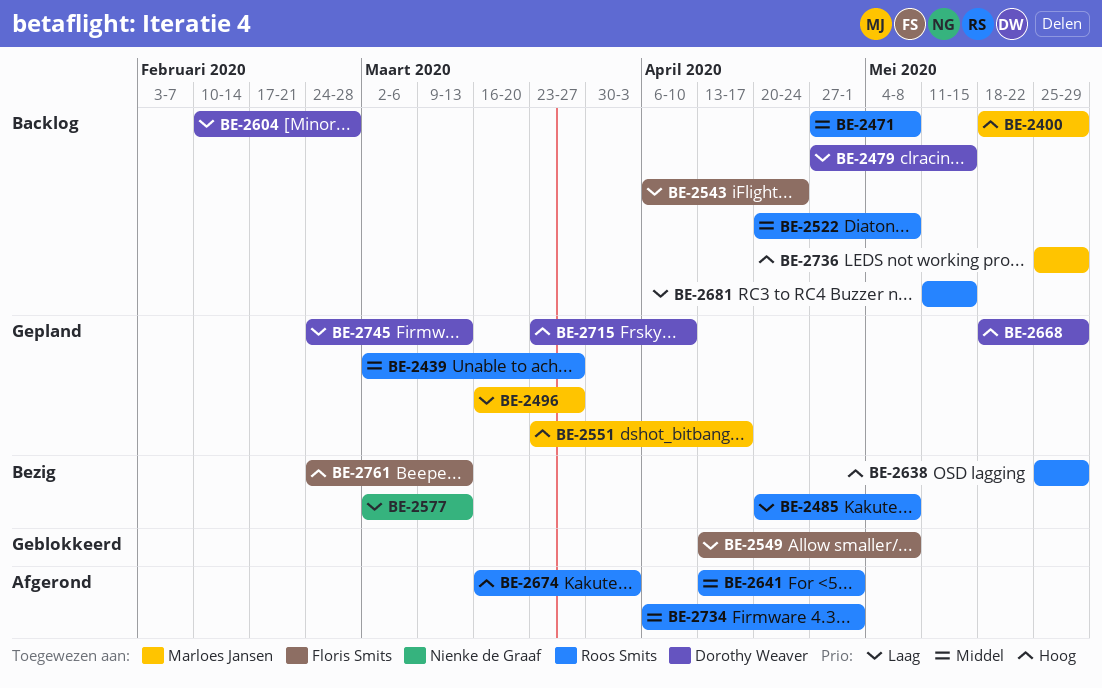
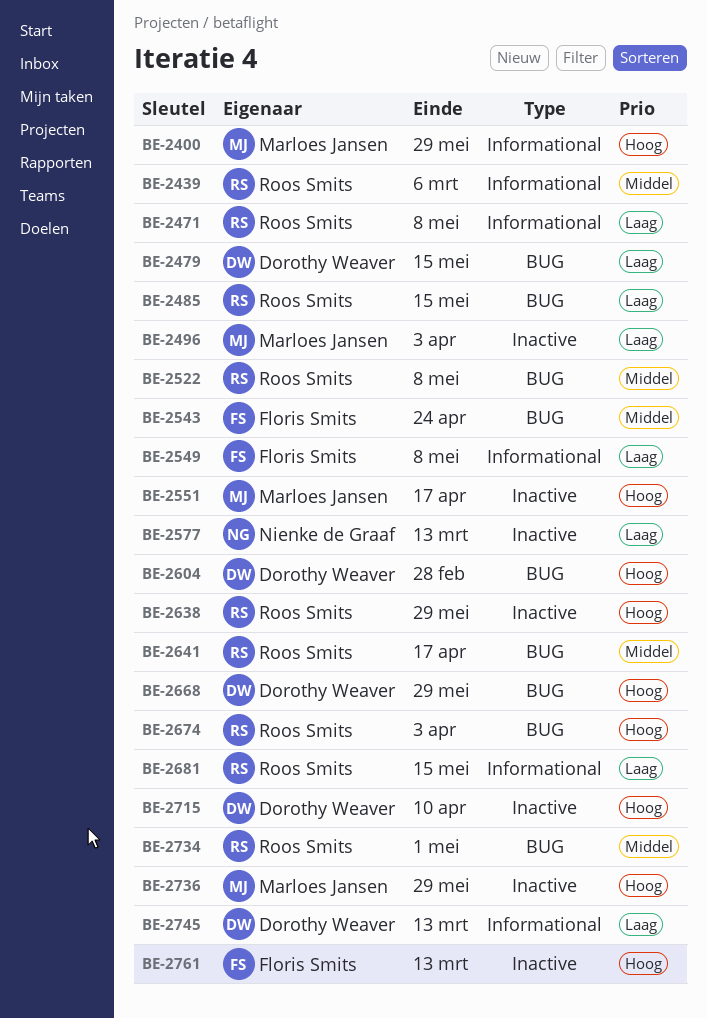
BE-2439, due: Mar 27 -> Mar 6
BE-2471, priority: Middel -> Laag
BE-2485, due: May 8 -> May 15
BE-2496, due: Mar 27 -> Apr 3
BE-2543, priority: Laag -> Middel
BE-2604, priority: Laag -> Hoog
BE-2641, due: May 1 -> Apr 17

